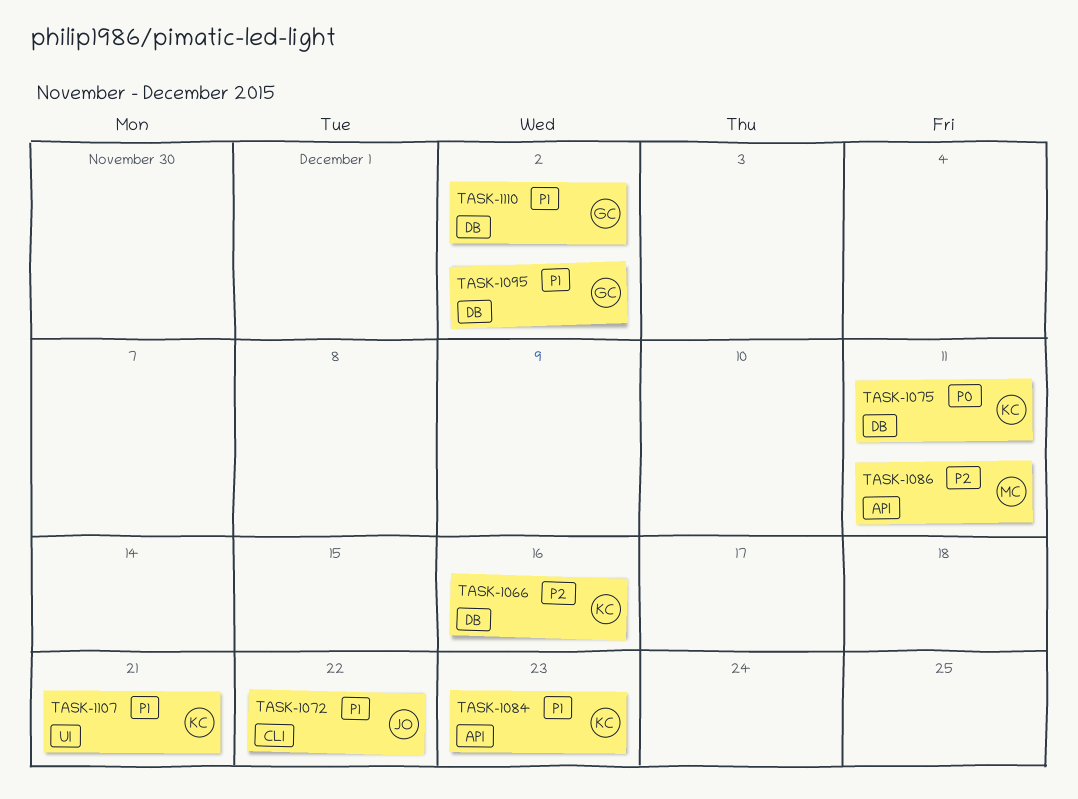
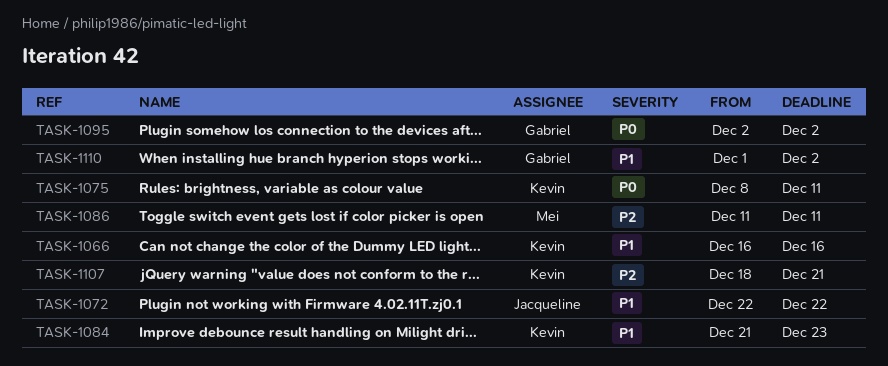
TASK-1066, priority: P2 -> P1
TASK-1095, priority: P1 -> P0
TASK-1107, priority: P1 -> P2

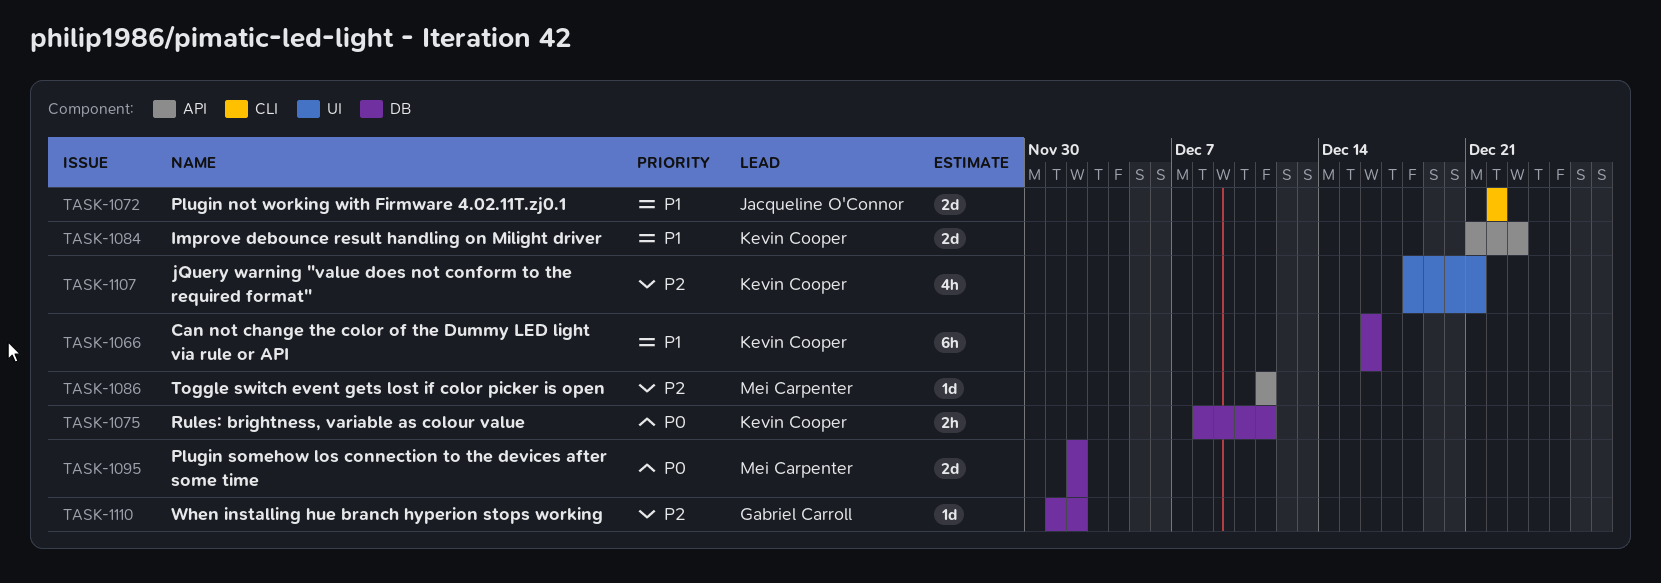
TASK-1095, owner: Gabriel Carroll -> Mei Carpenter
TASK-1110, priority: P1 -> P2

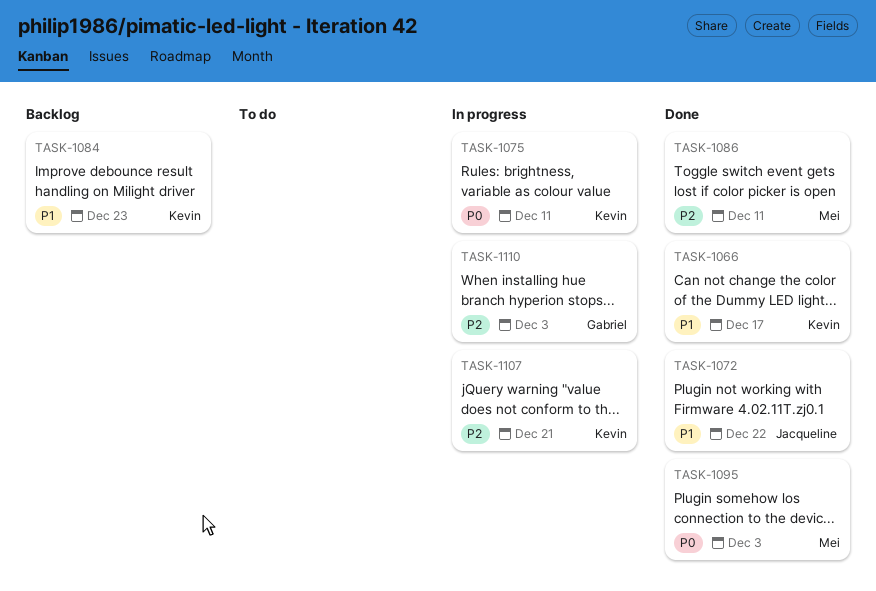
TASK-1066, due: Dec 16 -> Dec 17
TASK-1095, due: Dec 2 -> Dec 3
TASK-1110, due: Dec 2 -> Dec 3

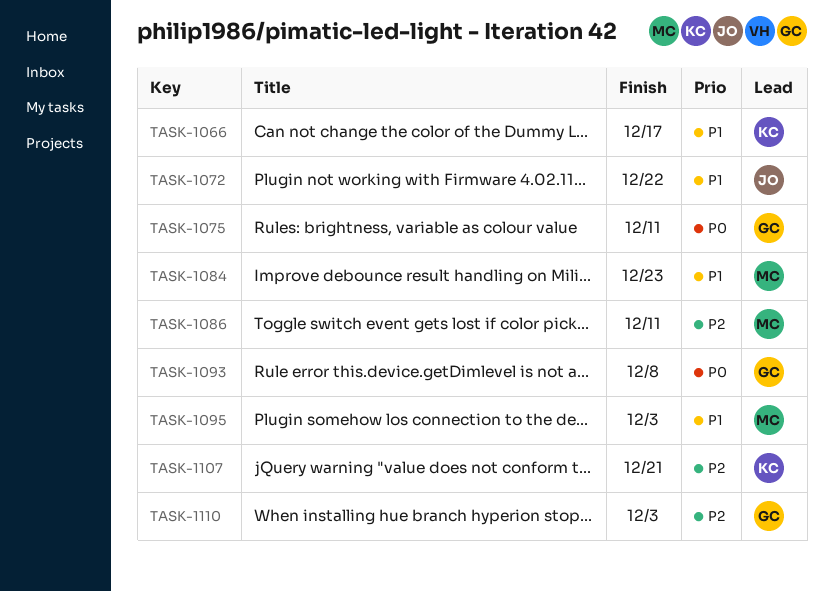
TASK-1075, owner: Kevin -> Gabriel
TASK-1084, owner: Kevin -> Mei
TASK-1093: none -> present
TASK-1095, priority: P0 -> P1

